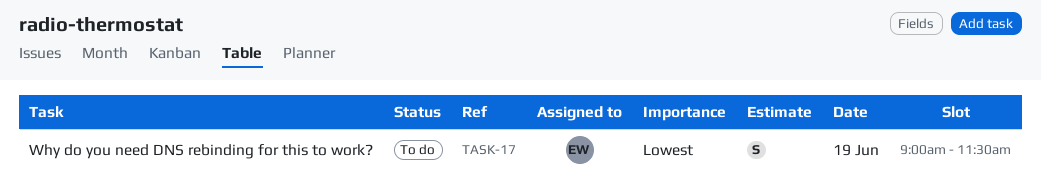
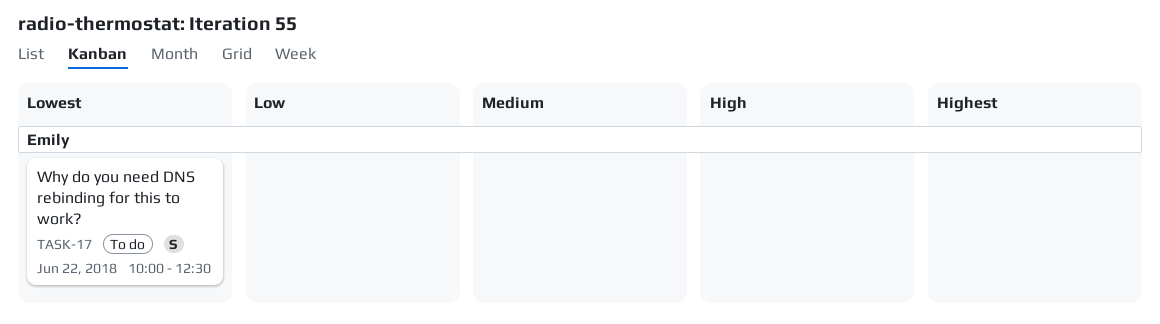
TASK-17, day: Jun 19 -> Jun 22
TASK-17, begins: 09:00 -> 10:00
TASK-17, ends: 11:30 -> 12:30

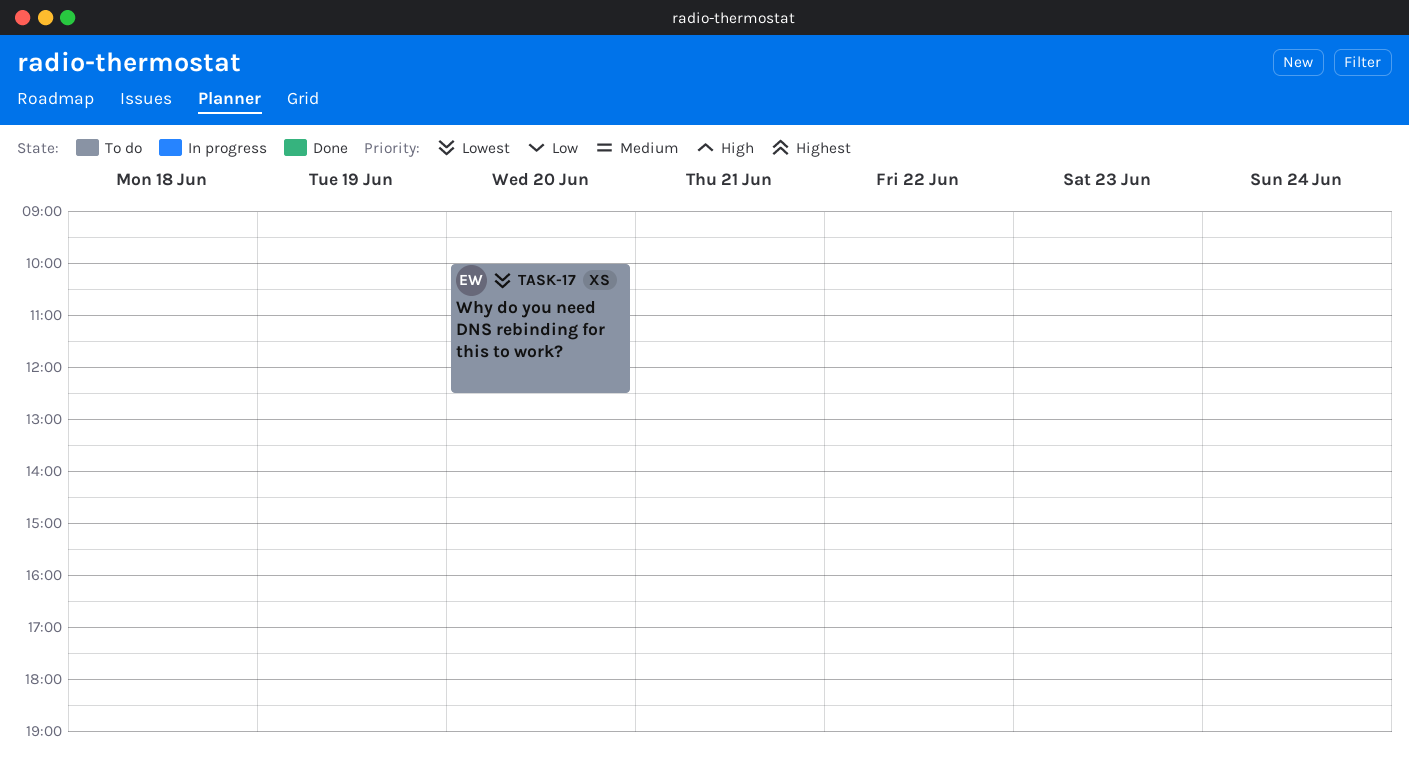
TASK-17, estimate: S -> XS
TASK-17, day: Jun 22 -> Jun 20

